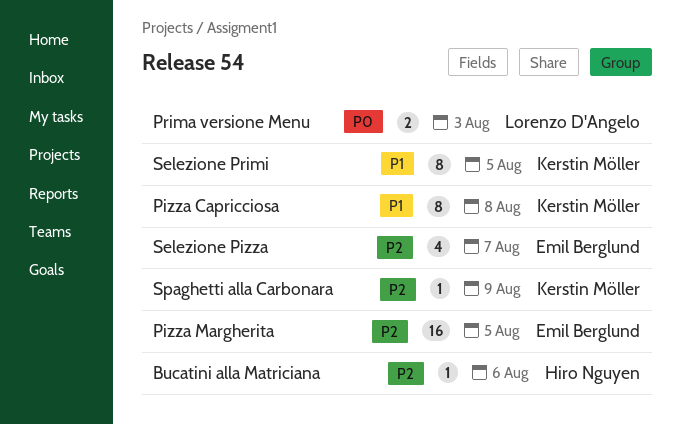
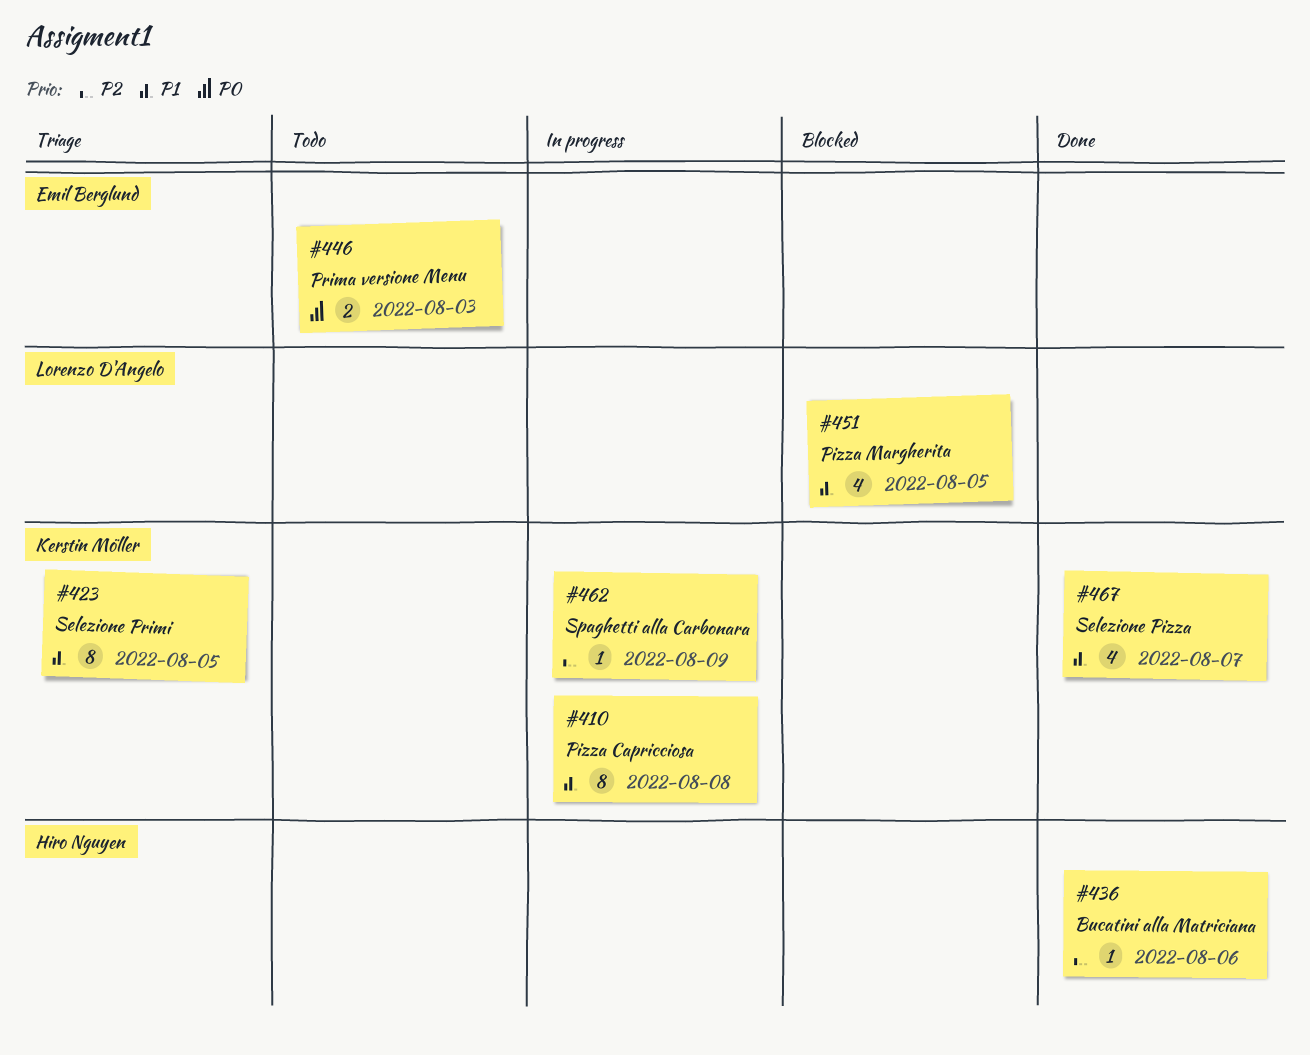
Pizza Margherita, owner: Emil Berglund -> Lorenzo D'Angelo
Pizza Margherita, priority: P2 -> P1
Pizza Margherita, estimate: 16 -> 4
Prima versione Menu, owner: Lorenzo D'Angelo -> Emil Berglund
Selezione Pizza, owner: Emil Berglund -> Kerstin Möller
Selezione Pizza, priority: P2 -> P1

